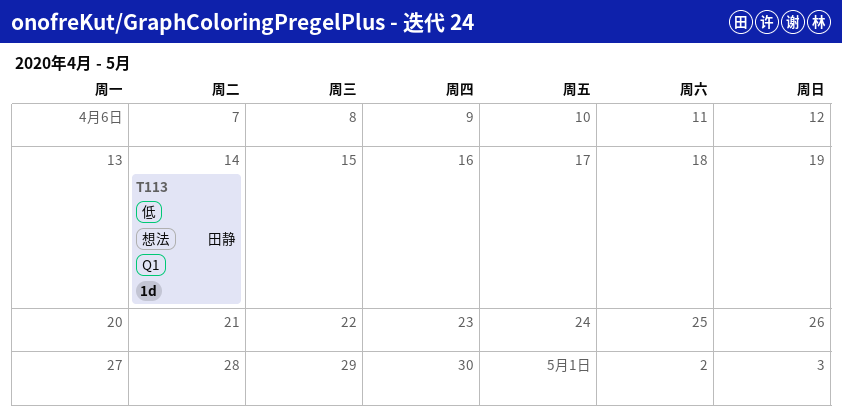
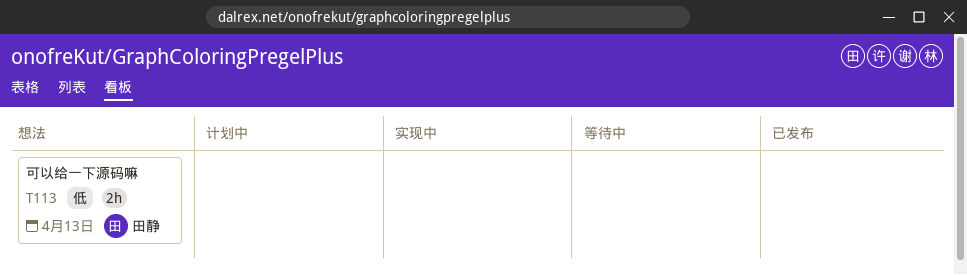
T113, estimate: 1d -> 2h
T113, due: Apr 14 -> Apr 13

